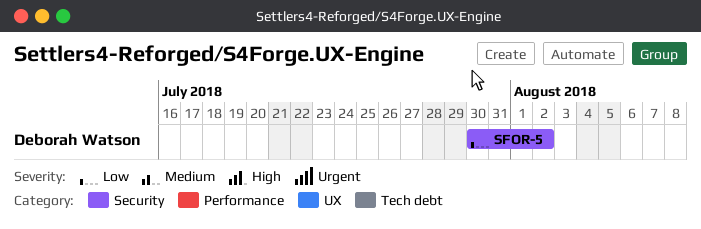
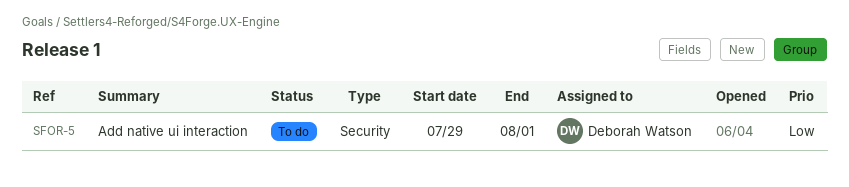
SFOR-5, start: Jul 30 -> Jul 29
SFOR-5, due: Aug 2 -> Aug 1

